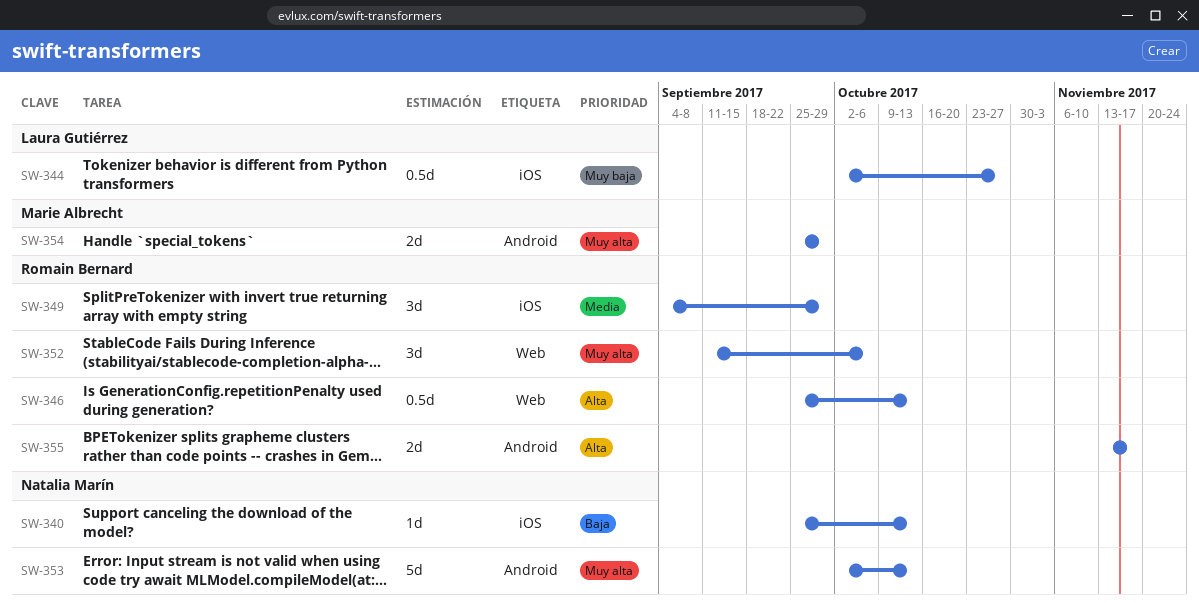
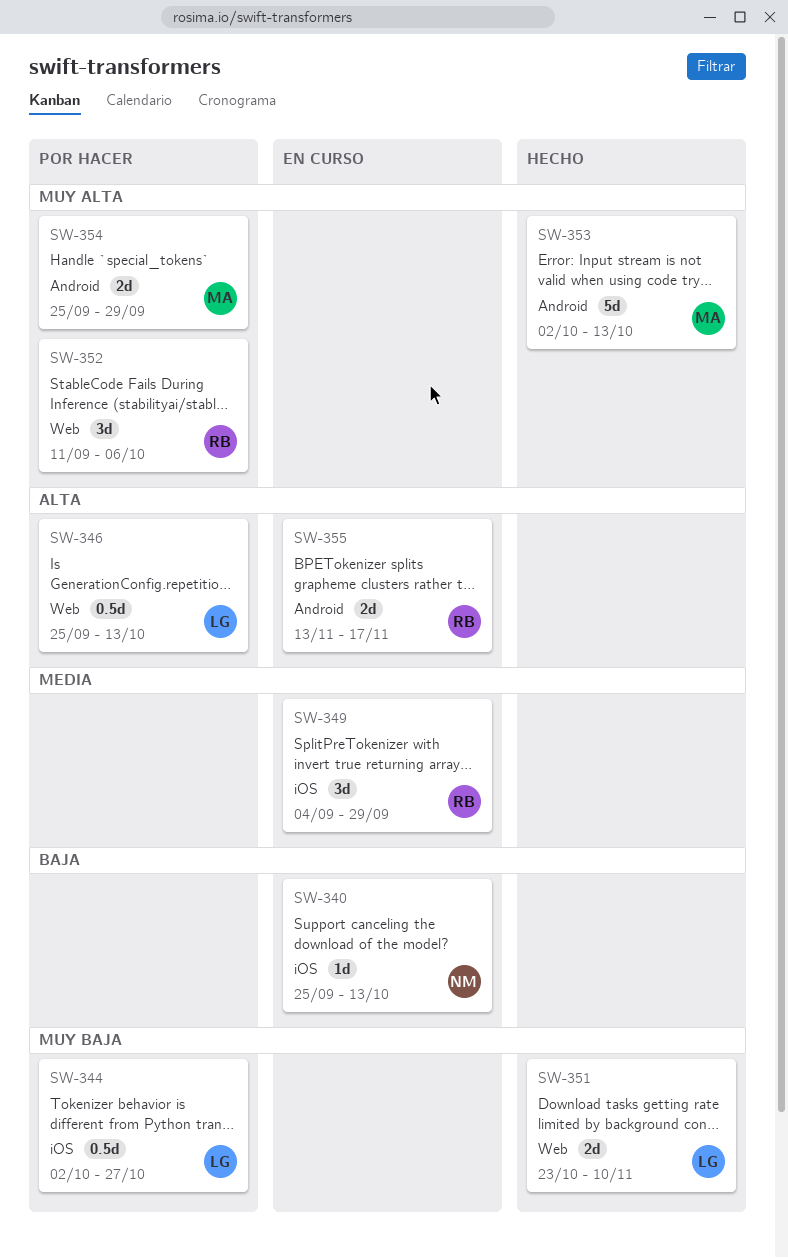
SW-346, owner: Romain Bernard -> Laura Gutiérrez
SW-351: none -> present
SW-353, owner: Natalia Marín -> Marie Albrecht

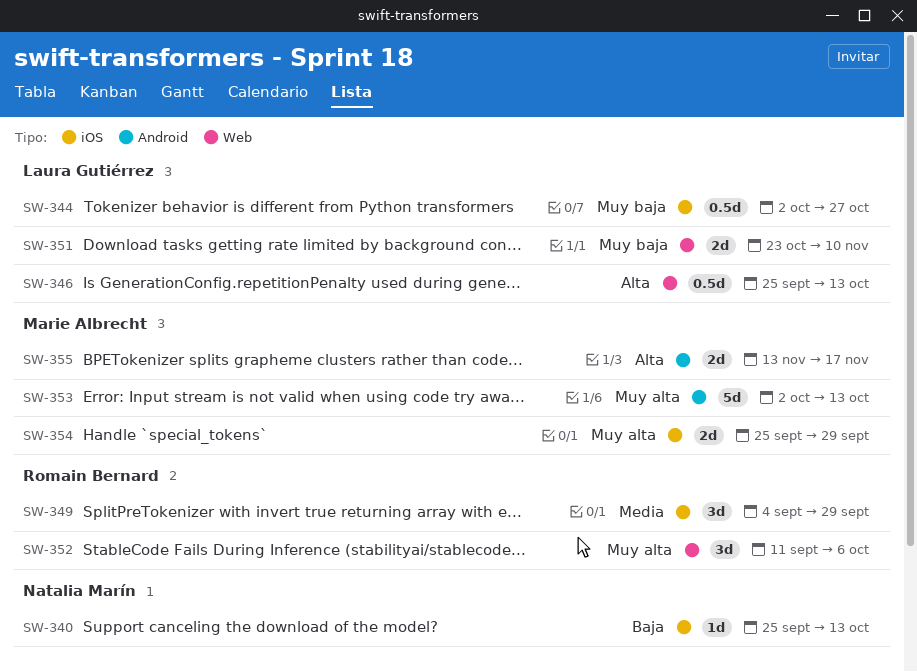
SW-354, label: Android -> iOS
SW-355, owner: Romain Bernard -> Marie Albrecht

